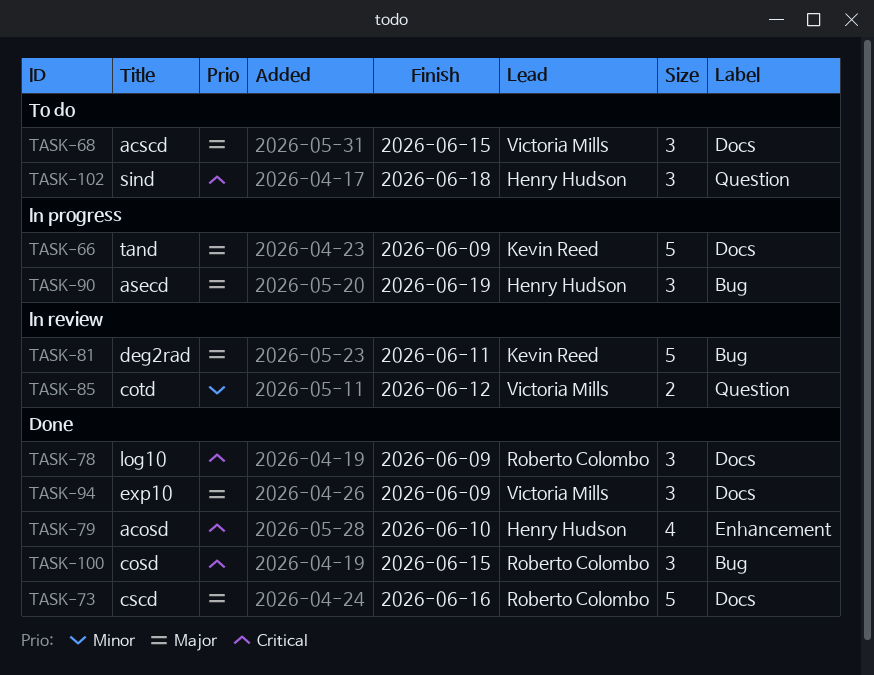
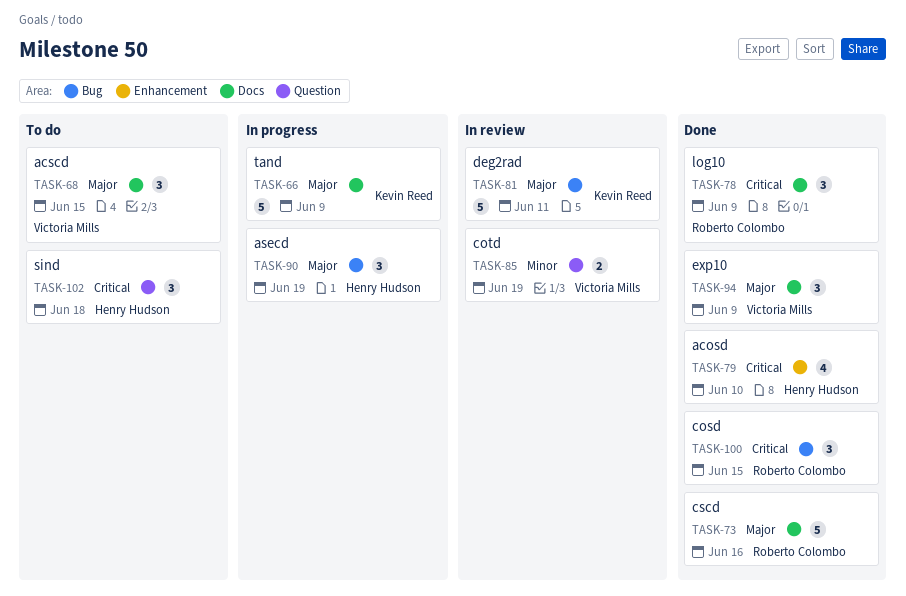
TASK-85, due: Jun 12 -> Jun 19

